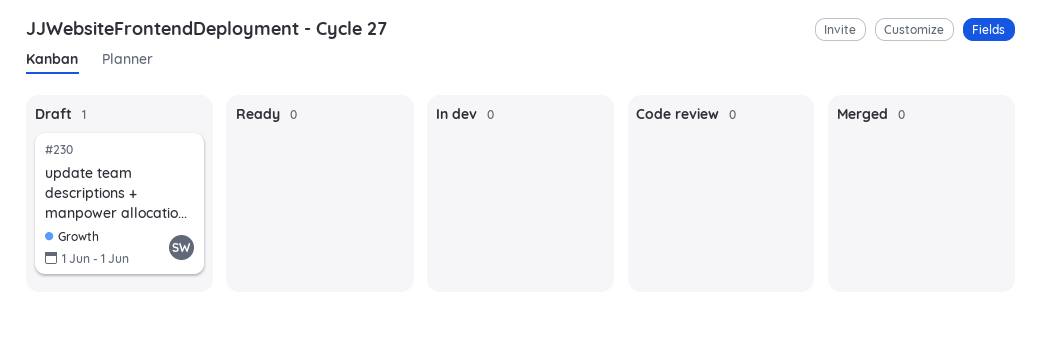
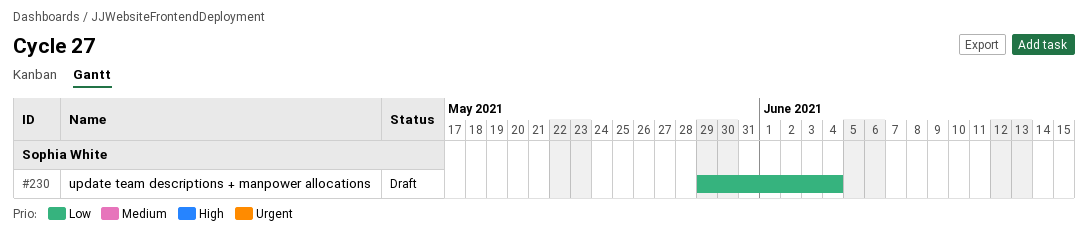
#230, start: Jun 1 -> May 29
#230, due: Jun 1 -> Jun 4

